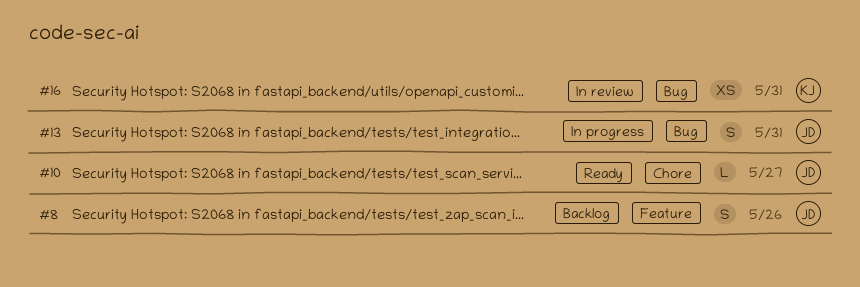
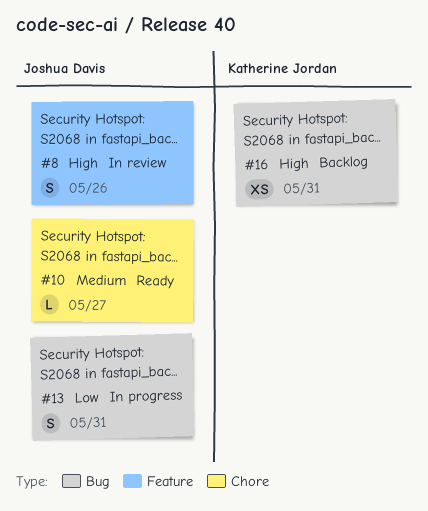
#8, status: Backlog -> In review
#16, status: In review -> Backlog

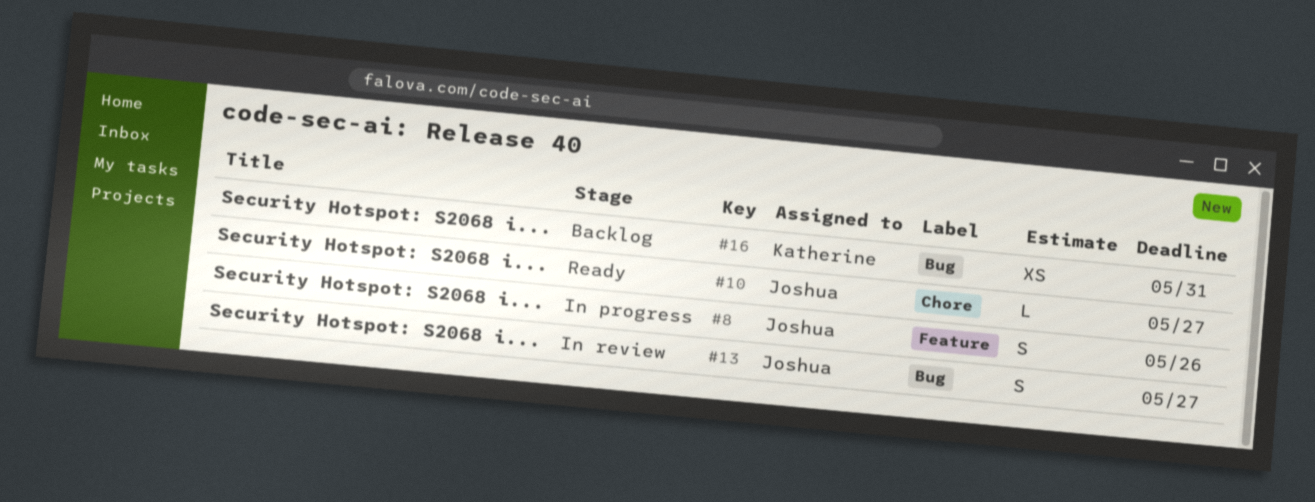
#8, status: In review -> In progress
#13, status: In progress -> In review
#13, due: May 31 -> May 27

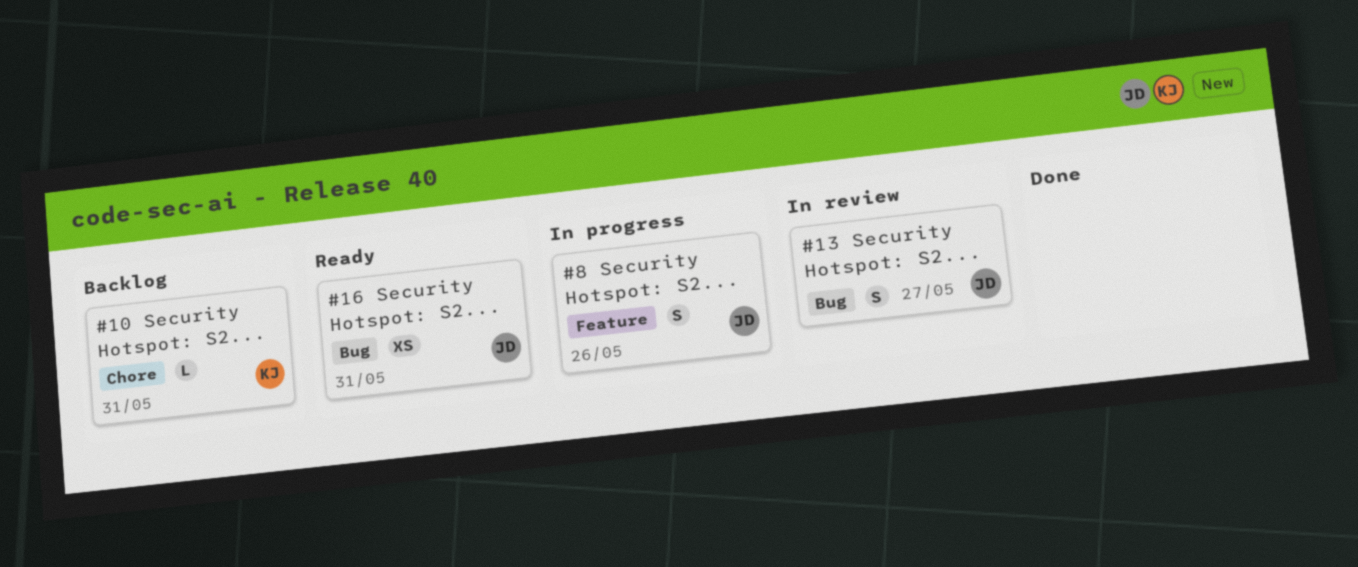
#10, status: Ready -> Backlog
#10, owner: Joshua -> Katherine
#10, due: May 27 -> May 31
#16, status: Backlog -> Ready
#16, owner: Katherine -> Joshua

